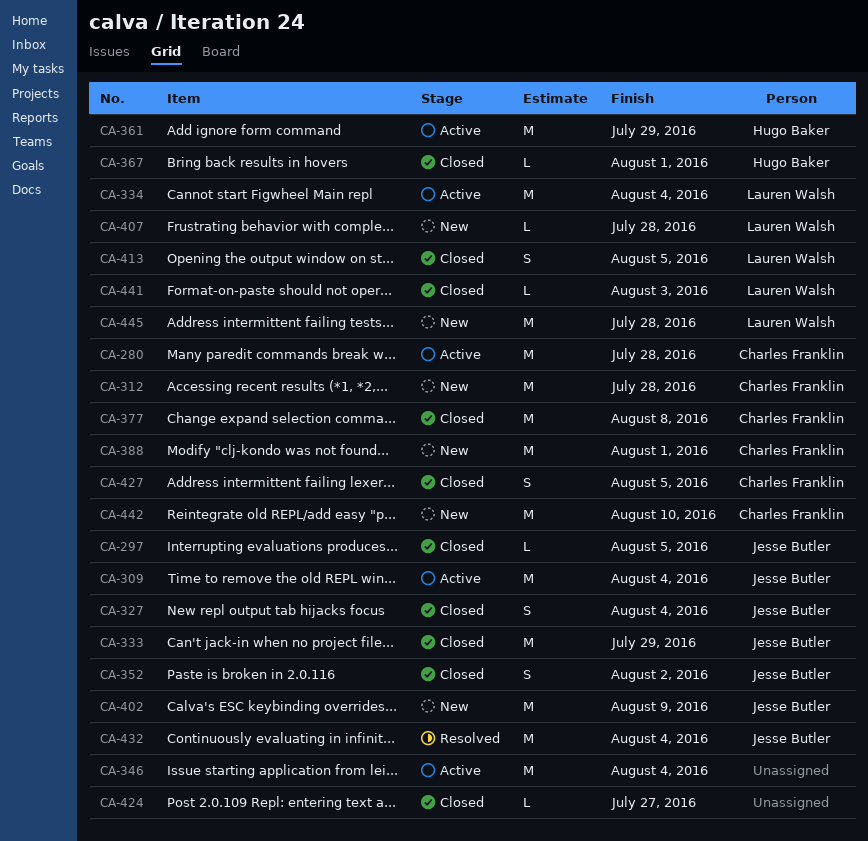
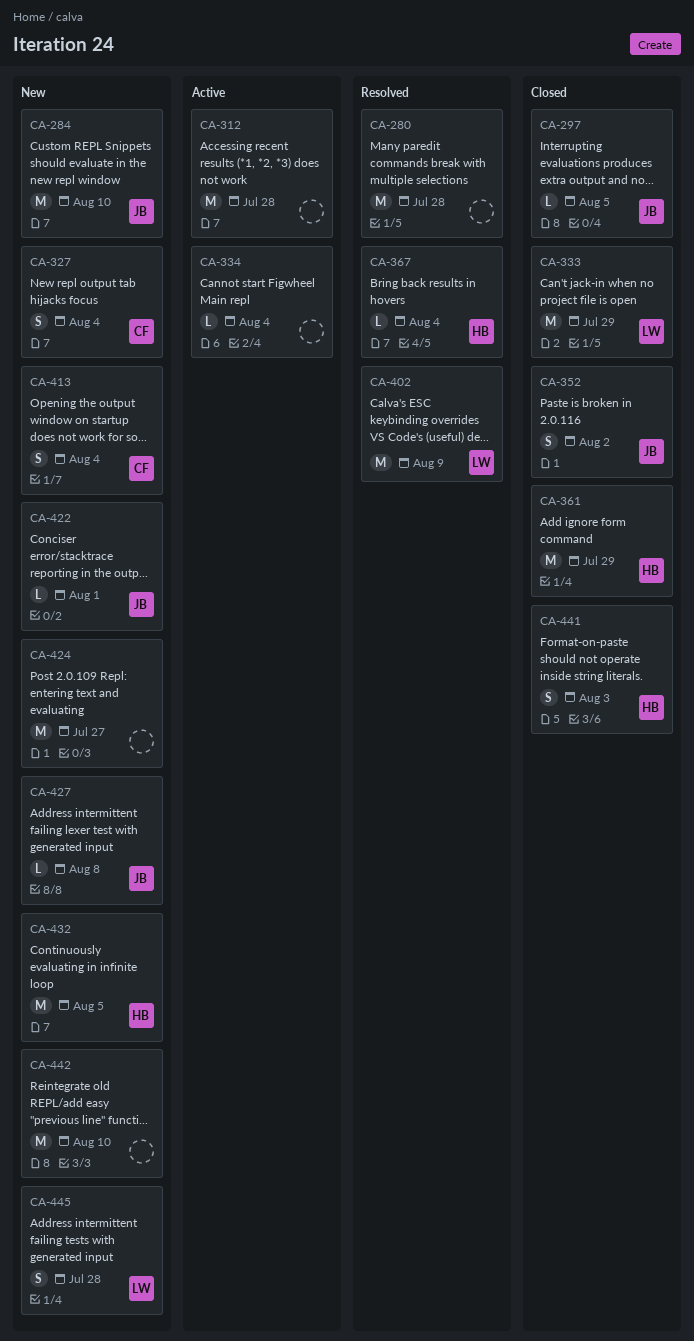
CA-280, status: Active -> Resolved
CA-280, owner: Charles Franklin -> none
CA-284: none -> present
CA-309: present -> none
CA-312, status: New -> Active
CA-312, owner: Charles Franklin -> none
CA-327, status: Closed -> New
CA-327, owner: Jesse Butler -> Charles Franklin
CA-333, owner: Jesse Butler -> Lauren Walsh
CA-334, owner: Lauren Walsh -> none
CA-334, estimate: M -> L
CA-346: present -> none
CA-361, status: Active -> Closed
CA-367, status: Closed -> Resolved
CA-367, due: Aug 1 -> Aug 4
CA-377: present -> none
CA-388: present -> none
CA-402, status: New -> Resolved
CA-402, owner: Jesse Butler -> Lauren Walsh
CA-407: present -> none
CA-413, status: Closed -> New
CA-413, owner: Lauren Walsh -> Charles Franklin
CA-413, due: Aug 5 -> Aug 4
CA-422: none -> present
CA-424, status: Closed -> New
CA-424, estimate: L -> M
CA-427, status: Closed -> New
CA-427, owner: Charles Franklin -> Jesse Butler
CA-427, estimate: S -> L
CA-427, due: Aug 5 -> Aug 8
CA-432, status: Resolved -> New
CA-432, owner: Jesse Butler -> Hugo Baker
CA-432, due: Aug 4 -> Aug 5
CA-441, owner: Lauren Walsh -> Hugo Baker
CA-441, estimate: L -> S
CA-442, owner: Charles Franklin -> none
CA-445, estimate: M -> S

